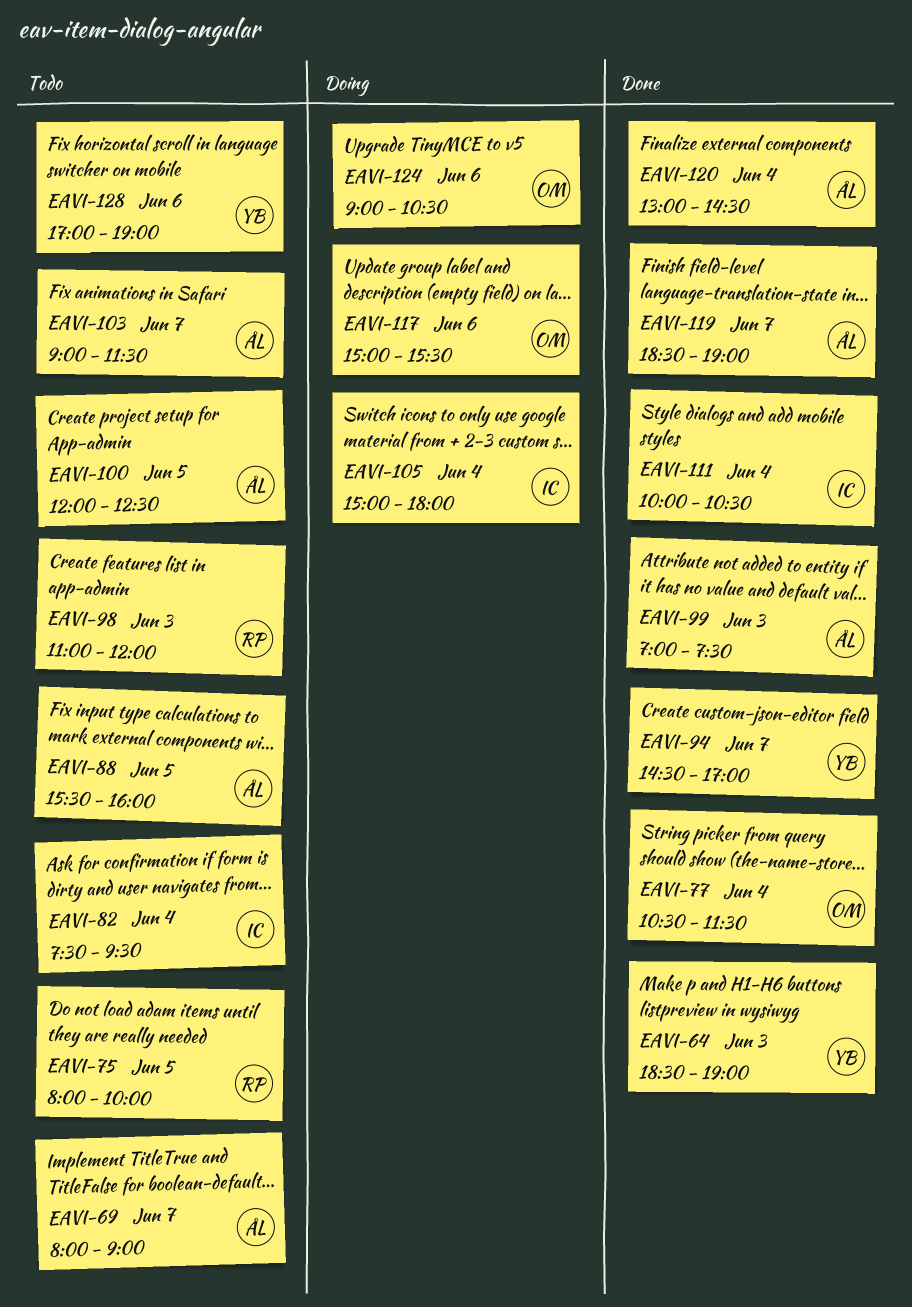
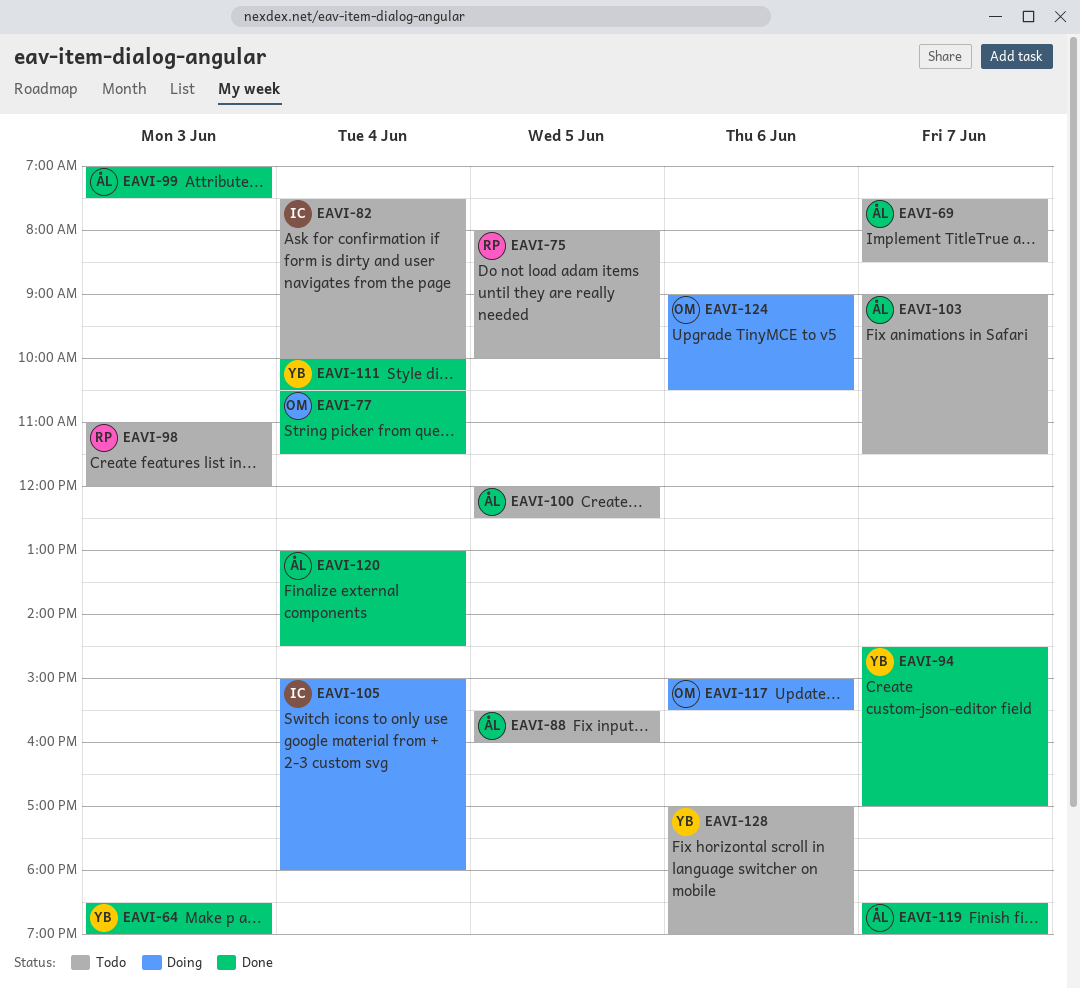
EAVI-69, begins: 08:00 -> 07:30
EAVI-69, ends: 09:00 -> 08:30
EAVI-82, ends: 09:30 -> 10:00
EAVI-111, owner: IC -> YB

